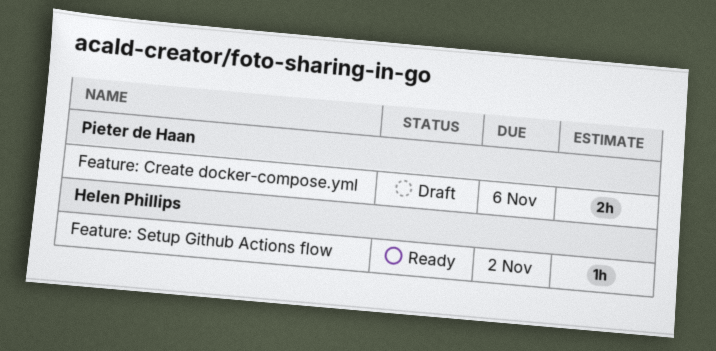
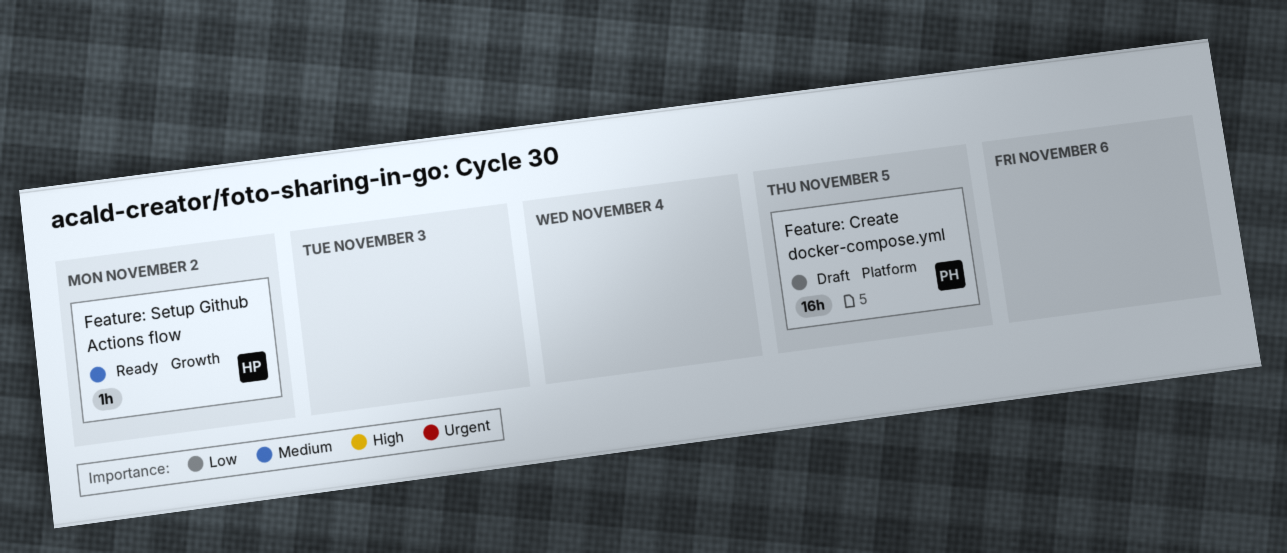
Feature: Create docker-compose.yml, estimate: 2h -> 16h
Feature: Create docker-compose.yml, due: Nov 6 -> Nov 5

